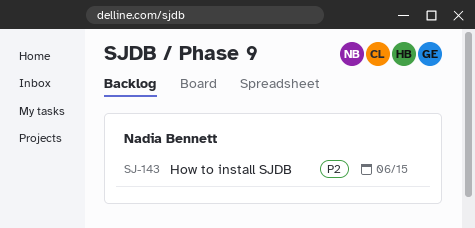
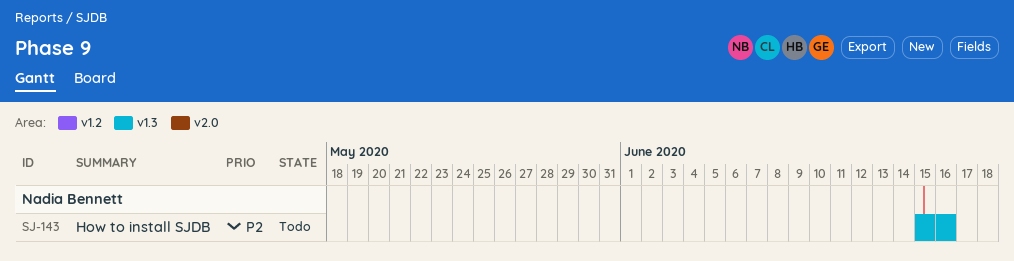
SJ-143, due: Jun 15 -> Jun 16

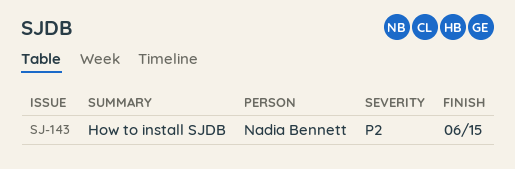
SJ-143, due: Jun 16 -> Jun 15

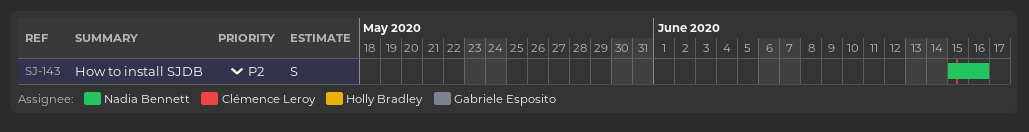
SJ-143, due: Jun 15 -> Jun 16

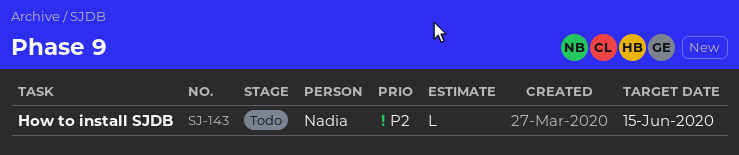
SJ-143, estimate: S -> L
SJ-143, due: Jun 16 -> Jun 15

